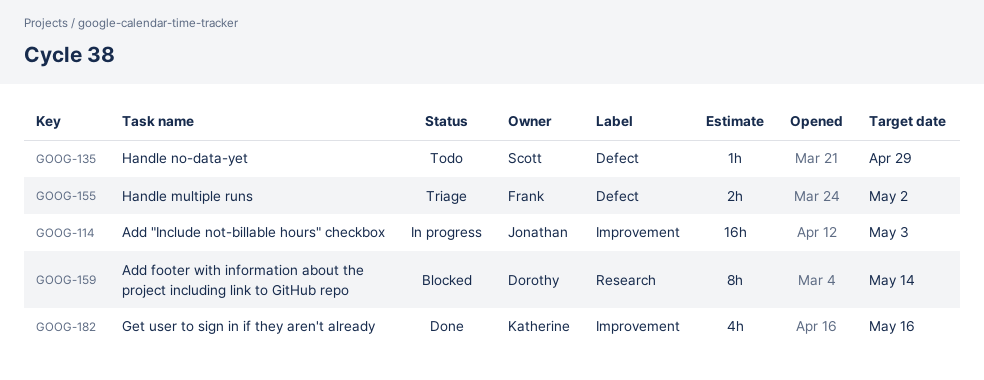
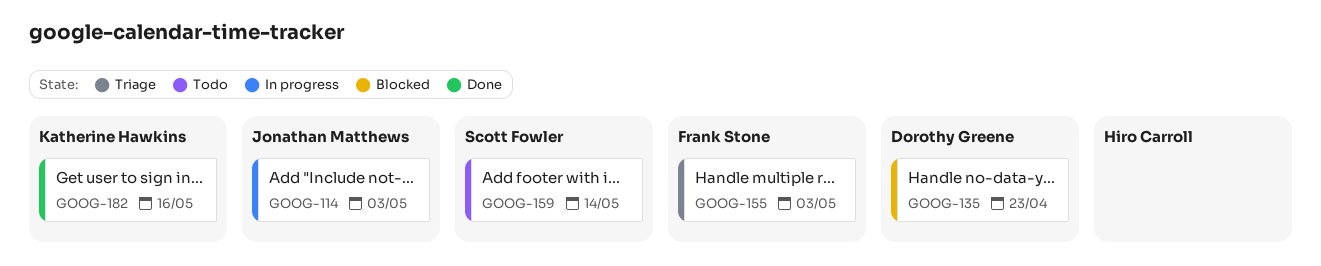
GOOG-135, status: Todo -> Blocked
GOOG-135, owner: Scott Fowler -> Dorothy Greene
GOOG-135, due: Apr 29 -> Apr 23
GOOG-155, due: May 2 -> May 3
GOOG-159, status: Blocked -> Todo
GOOG-159, owner: Dorothy Greene -> Scott Fowler

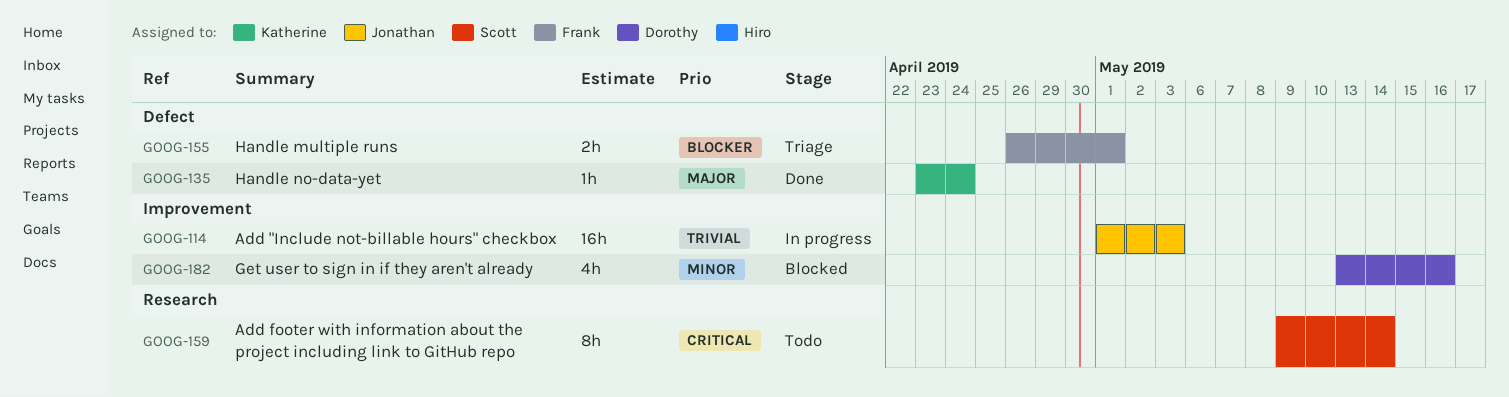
GOOG-135, status: Blocked -> Done
GOOG-135, owner: Dorothy Greene -> Katherine Hawkins
GOOG-135, due: Apr 23 -> Apr 24
GOOG-155, due: May 3 -> May 1
GOOG-182, status: Done -> Blocked
GOOG-182, owner: Katherine Hawkins -> Dorothy Greene

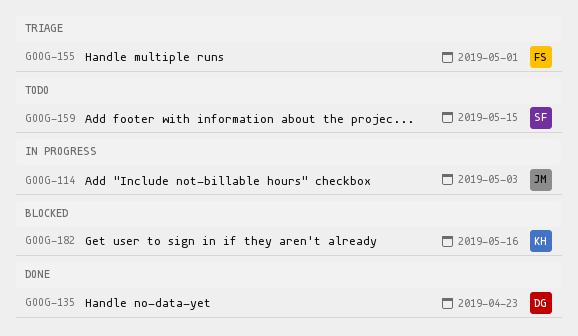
GOOG-135, owner: Katherine -> Dorothy
GOOG-135, due: Apr 24 -> Apr 23
GOOG-159, due: May 14 -> May 15
GOOG-182, owner: Dorothy -> Katherine

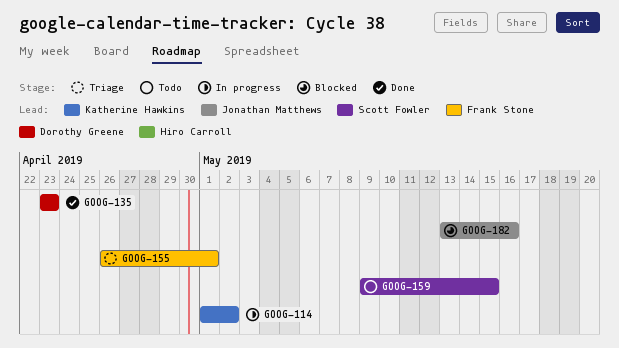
GOOG-114, owner: Jonathan Matthews -> Katherine Hawkins
GOOG-114, due: May 3 -> May 2
GOOG-182, owner: Katherine Hawkins -> Jonathan Matthews

